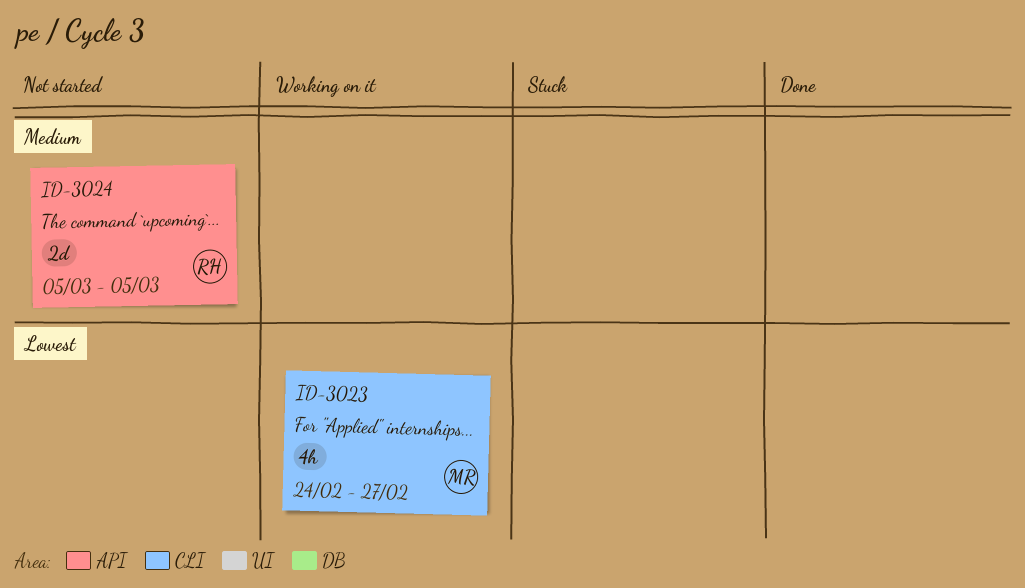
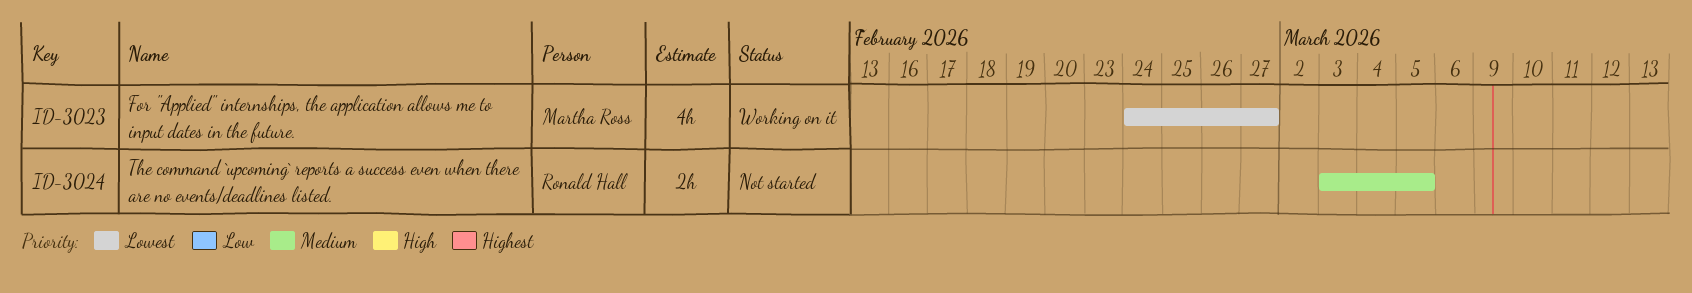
ID-3024, estimate: 2d -> 2h
ID-3024, start: Mar 5 -> Mar 3

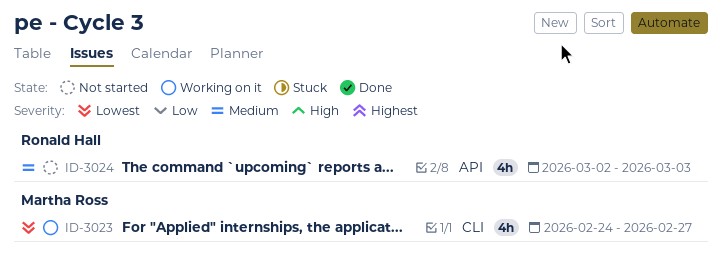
ID-3024, estimate: 2h -> 4h
ID-3024, start: Mar 3 -> Mar 2
ID-3024, due: Mar 5 -> Mar 3

